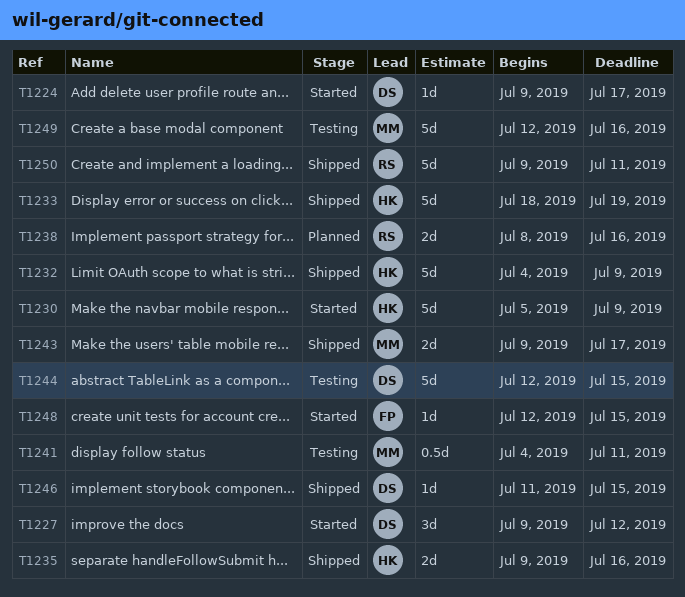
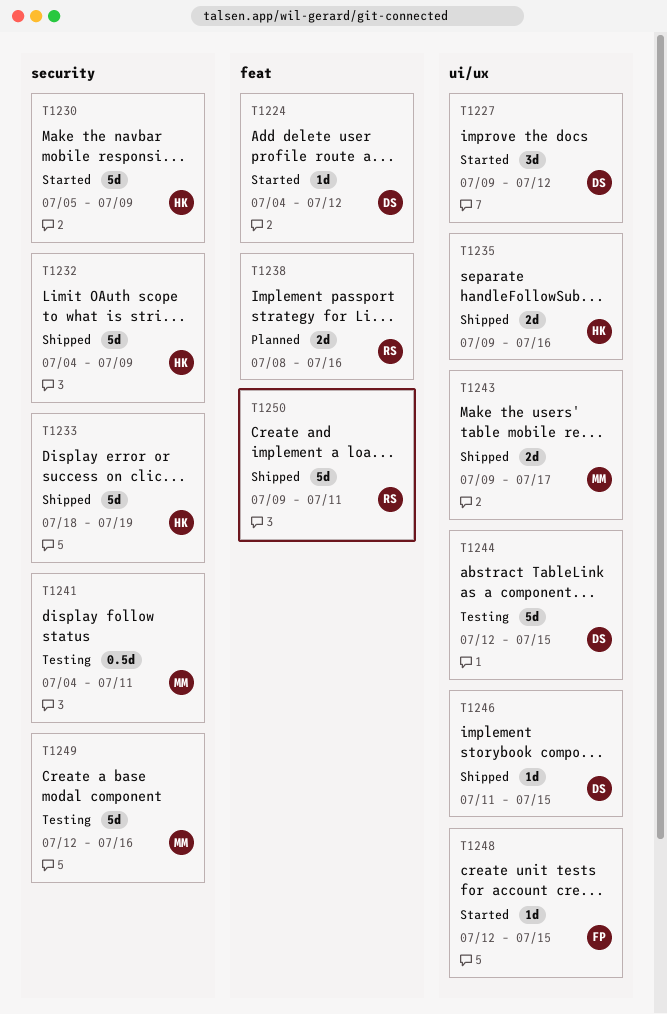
T1224, start: Jul 9 -> Jul 4
T1224, due: Jul 17 -> Jul 12

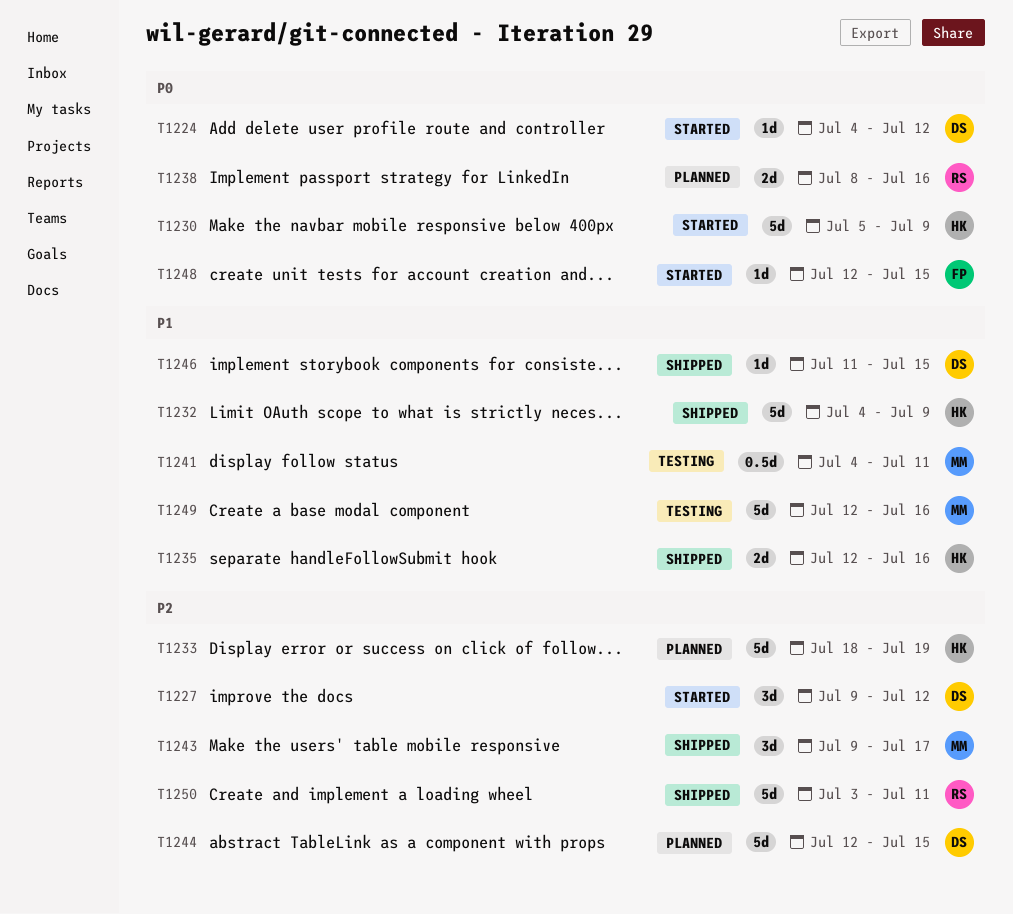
T1233, status: Shipped -> Planned
T1235, start: Jul 9 -> Jul 12
T1243, estimate: 2d -> 3d
T1244, status: Testing -> Planned
T1250, start: Jul 9 -> Jul 3

